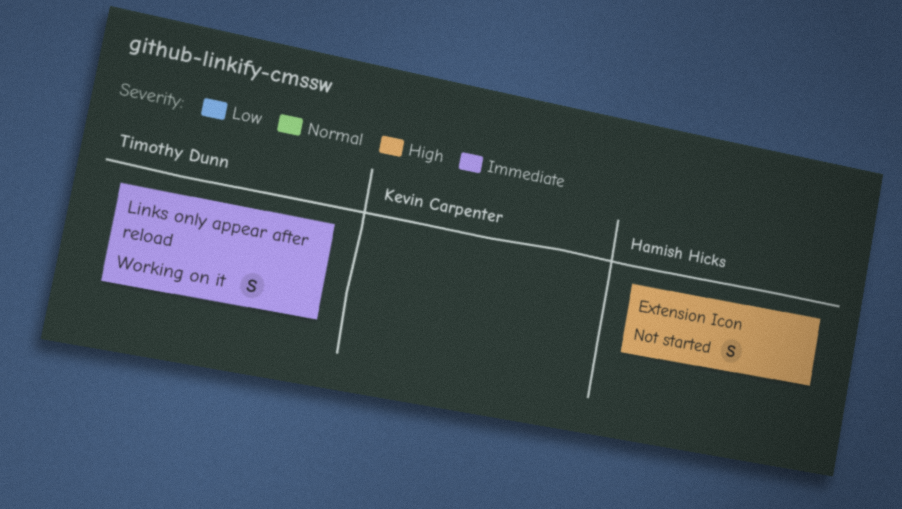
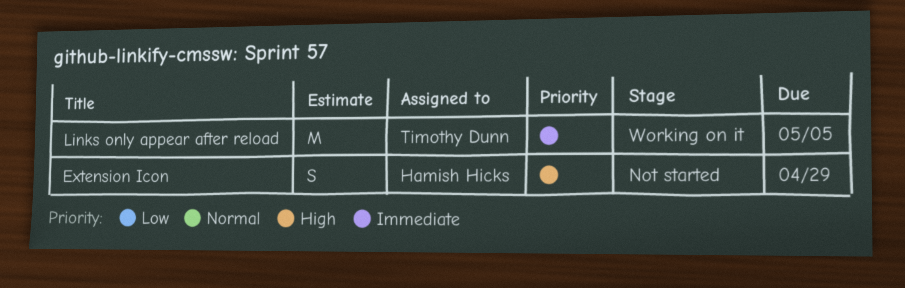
Links only appear after reload, estimate: S -> M

